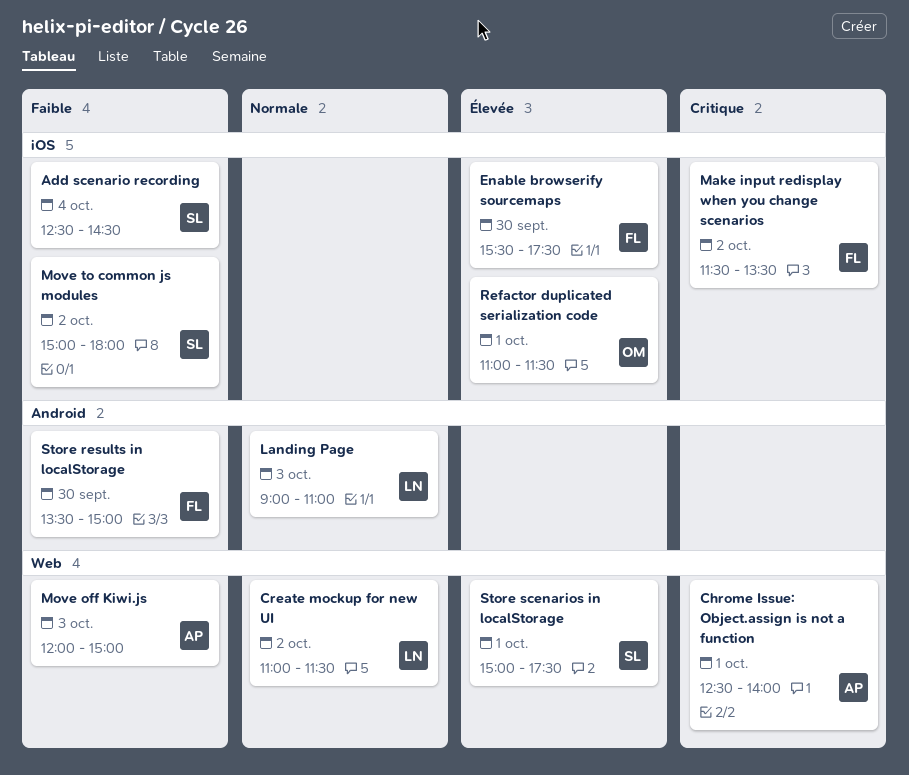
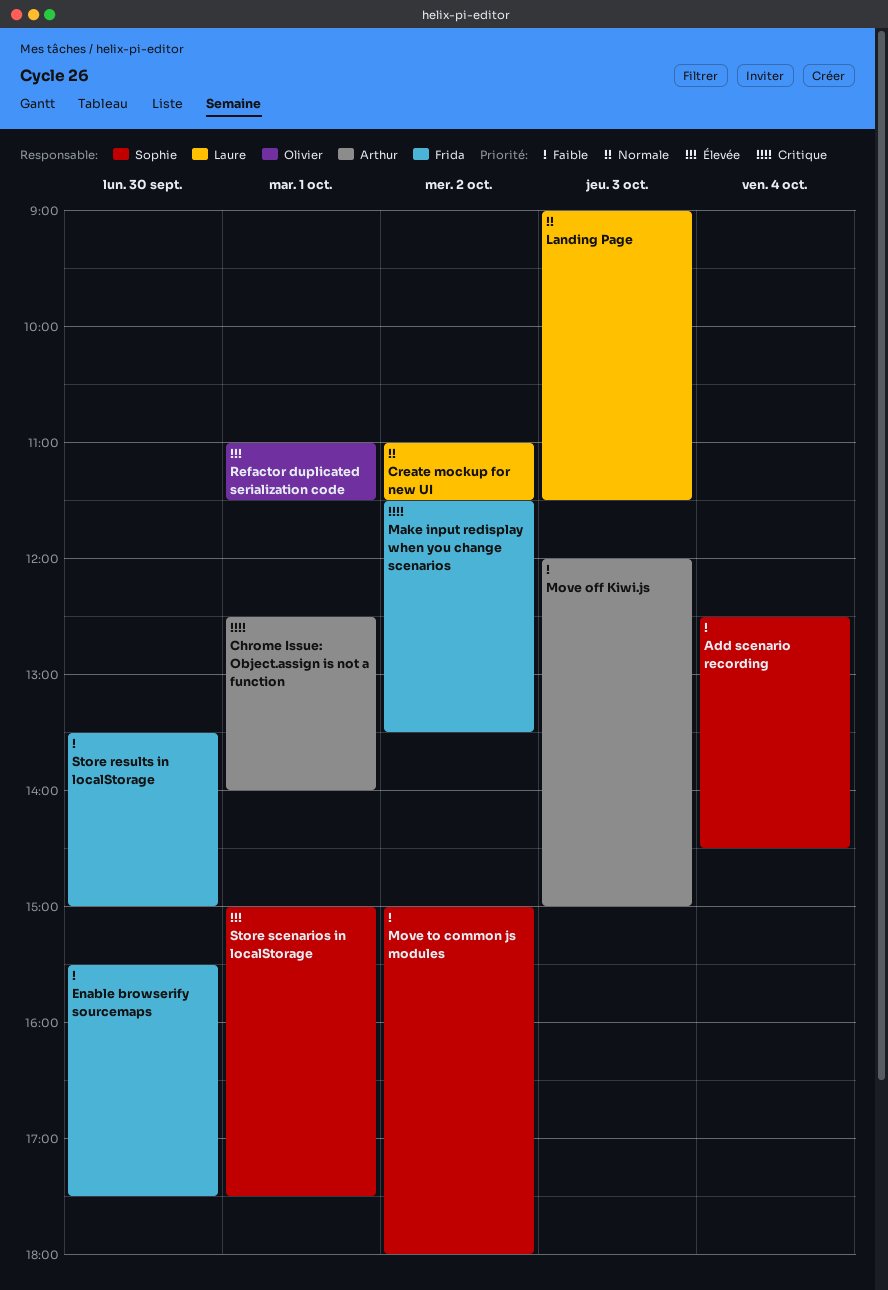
Enable browserify sourcemaps, priority: Élevée -> Faible
Landing Page, ends: 11:00 -> 11:30

